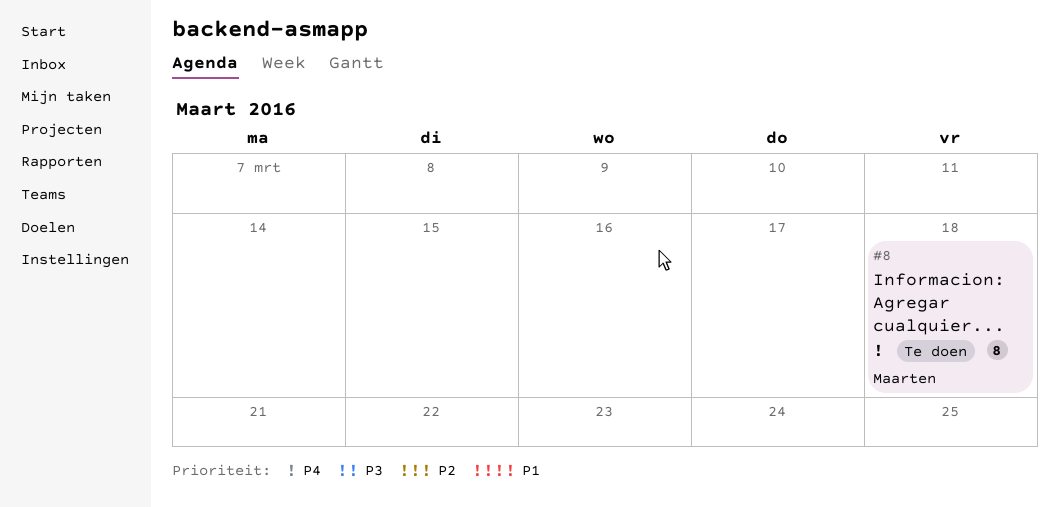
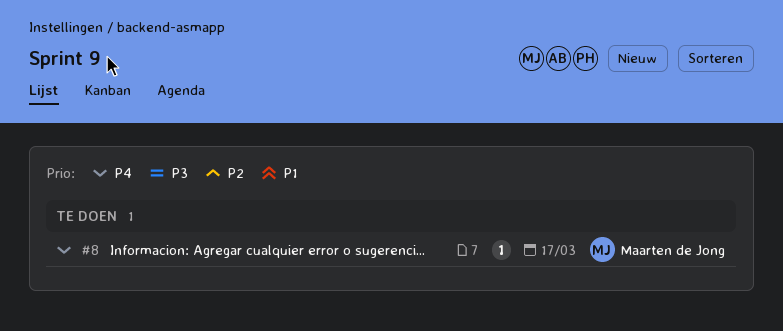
#8, estimate: 8 -> 1
#8, due: Mar 18 -> Mar 17

